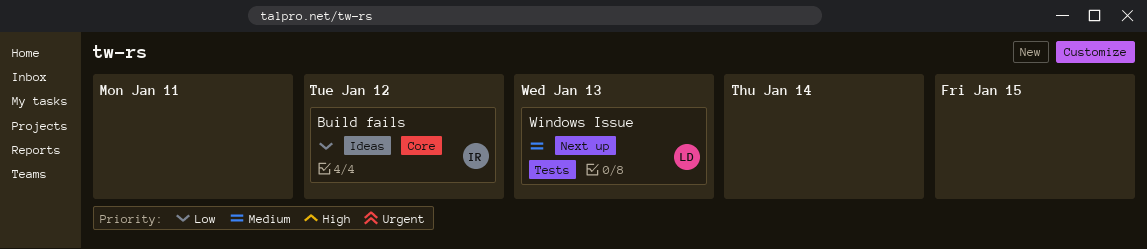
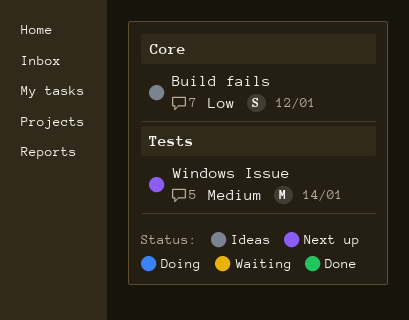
Windows Issue, due: Jan 13 -> Jan 14

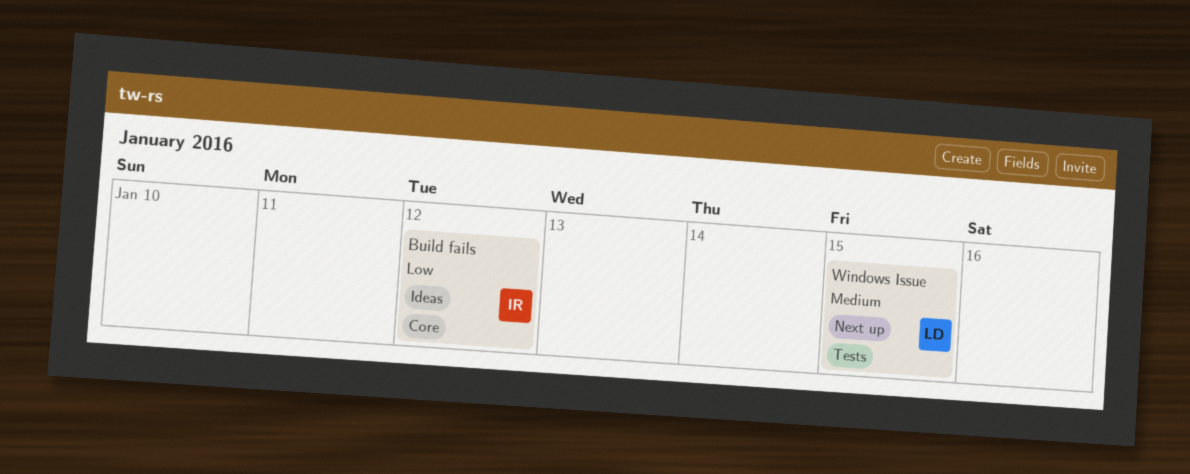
Windows Issue, due: Jan 14 -> Jan 15

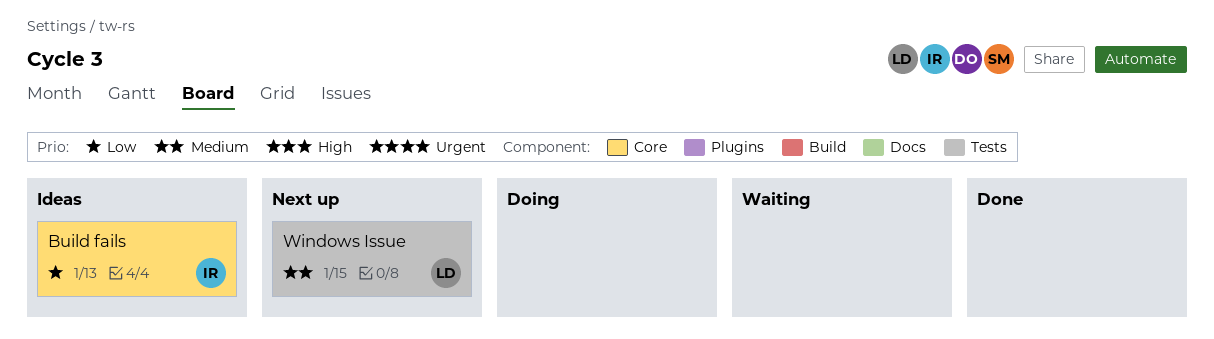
Build fails, due: Jan 12 -> Jan 13

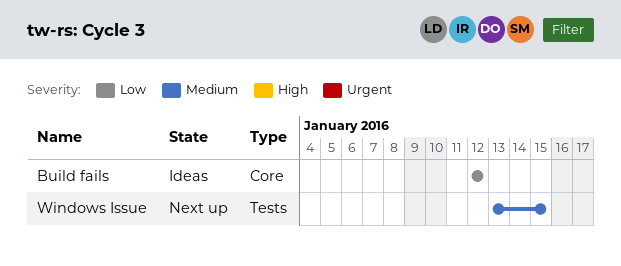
Build fails, due: Jan 13 -> Jan 12

